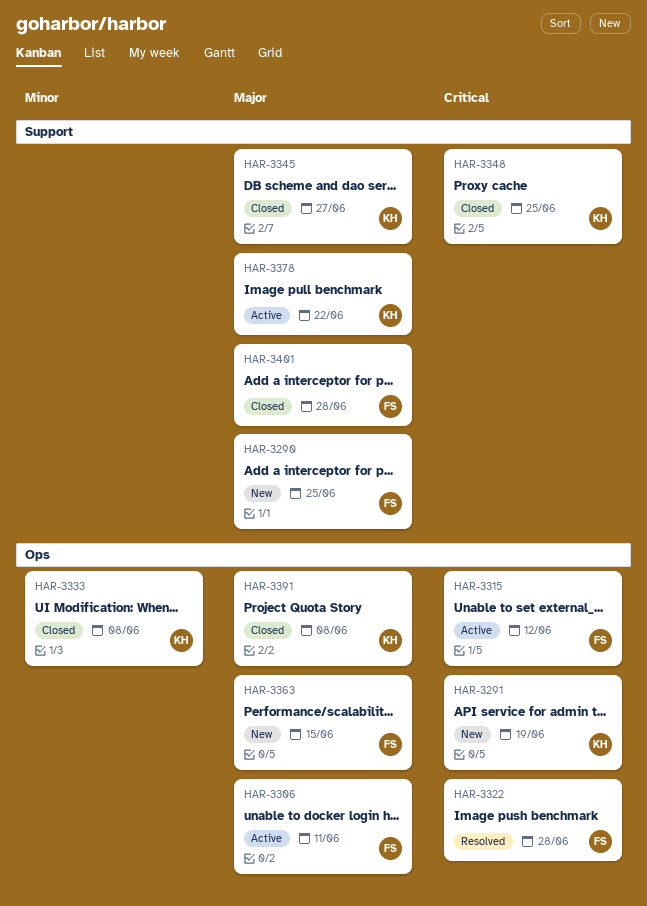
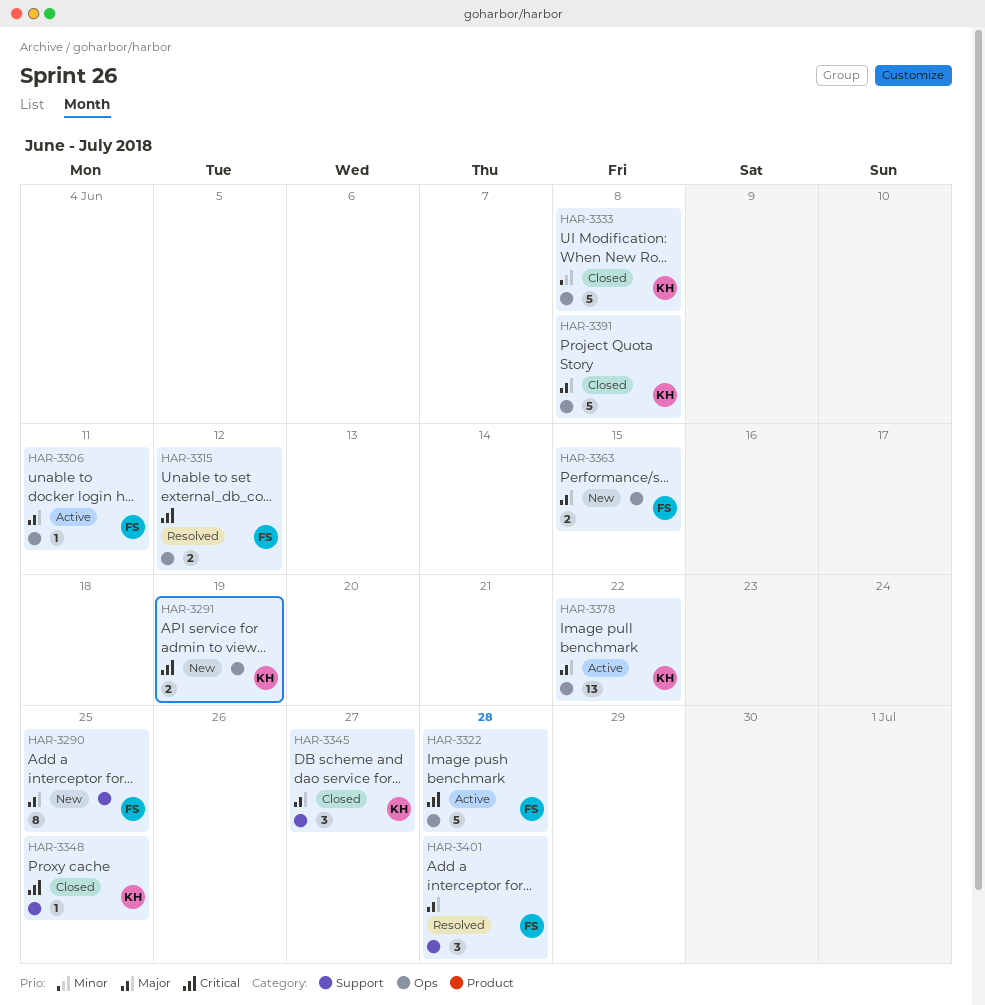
HAR-3315, status: Active -> Resolved
HAR-3322, status: Resolved -> Active
HAR-3378, label: Support -> Ops
HAR-3401, status: Closed -> Resolved

